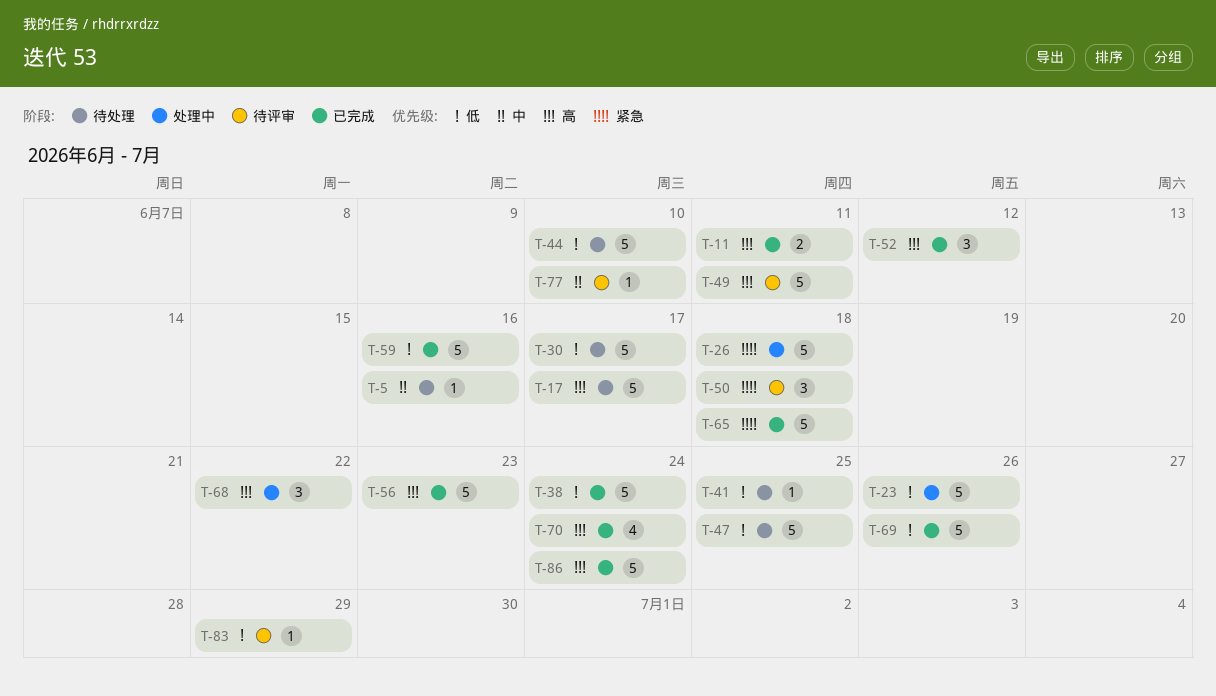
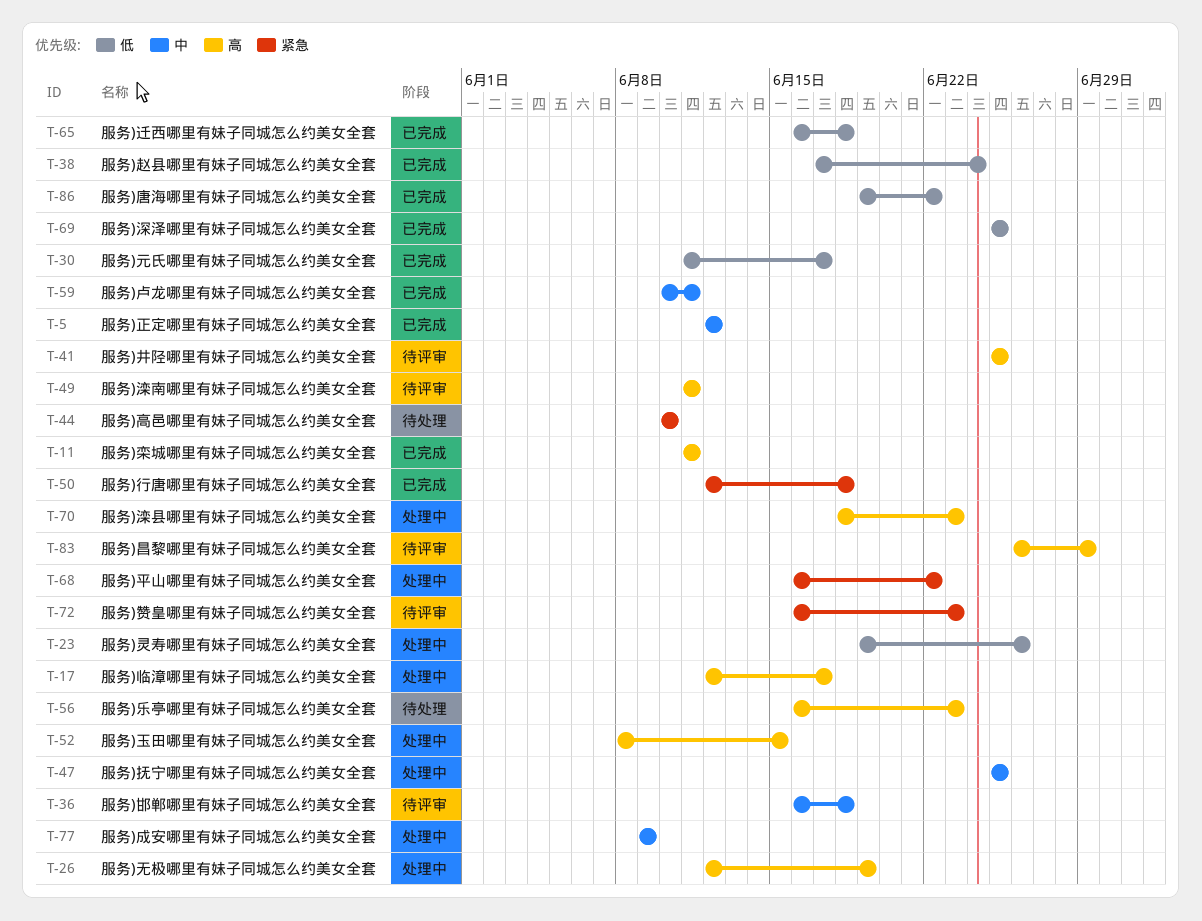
T-5, status: 待处理 -> 已完成
T-5, due: Jun 16 -> Jun 12
T-17, status: 待处理 -> 处理中
T-26, priority: 紧急 -> 高
T-26, due: Jun 18 -> Jun 19
T-30, status: 待处理 -> 已完成
T-36: none -> present
T-41, status: 待处理 -> 待评审
T-41, priority: 低 -> 高
T-44, priority: 低 -> 紧急
T-47, status: 待处理 -> 处理中
T-47, priority: 低 -> 中
T-50, status: 待评审 -> 已完成
T-52, status: 已完成 -> 处理中
T-52, due: Jun 12 -> Jun 15
T-56, status: 已完成 -> 待处理
T-59, priority: 低 -> 中
T-59, due: Jun 16 -> Jun 11
T-65, priority: 紧急 -> 低
T-68, priority: 高 -> 紧急
T-69, due: Jun 26 -> Jun 25
T-70, status: 已完成 -> 处理中
T-70, due: Jun 24 -> Jun 23
T-72: none -> present
T-77, status: 待评审 -> 处理中
T-77, due: Jun 10 -> Jun 9
T-83, priority: 低 -> 高
T-86, priority: 高 -> 低
T-86, due: Jun 24 -> Jun 22

